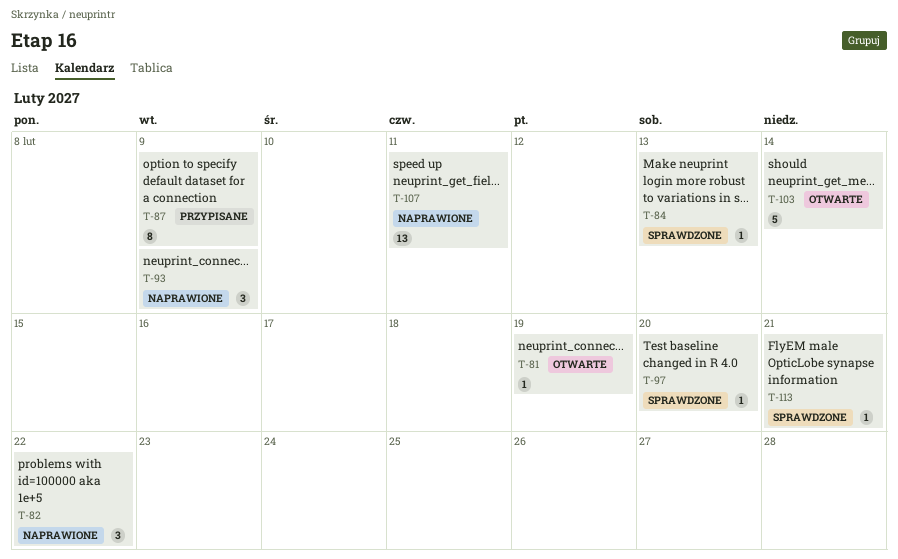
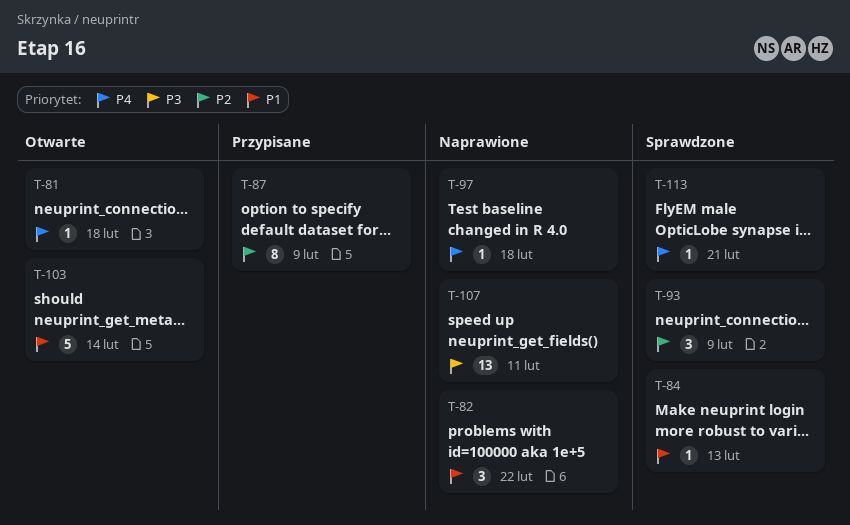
T-81, due: Feb 19 -> Feb 18
T-93, status: Naprawione -> Sprawdzone
T-97, status: Sprawdzone -> Naprawione
T-97, due: Feb 20 -> Feb 18

